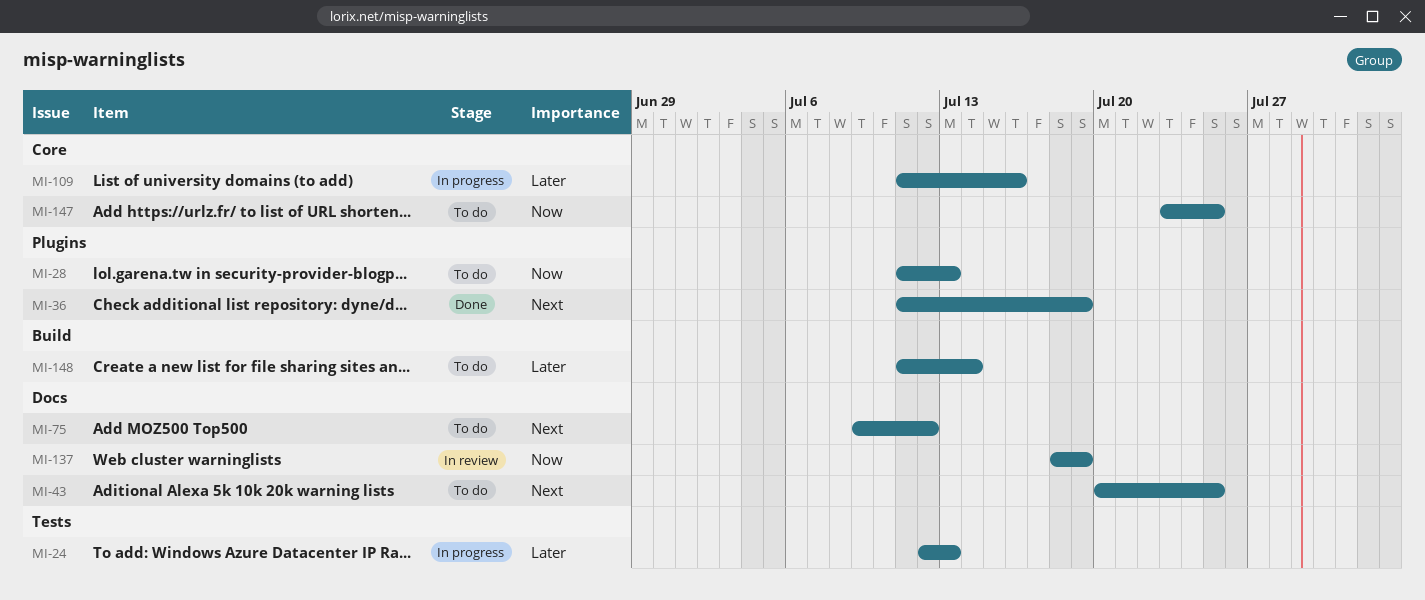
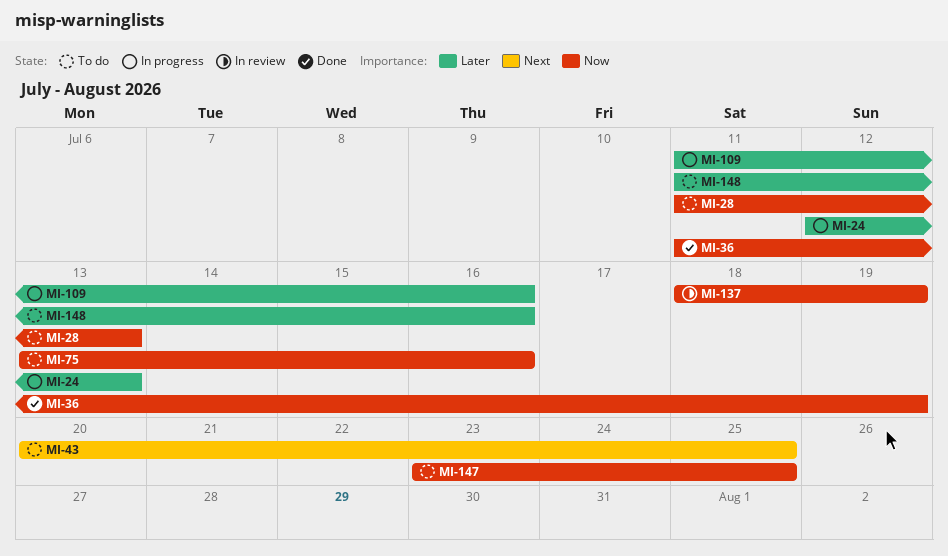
MI-36, priority: Next -> Now
MI-75, priority: Next -> Now
MI-75, start: Jul 9 -> Jul 13
MI-75, due: Jul 12 -> Jul 16
MI-148, due: Jul 14 -> Jul 16

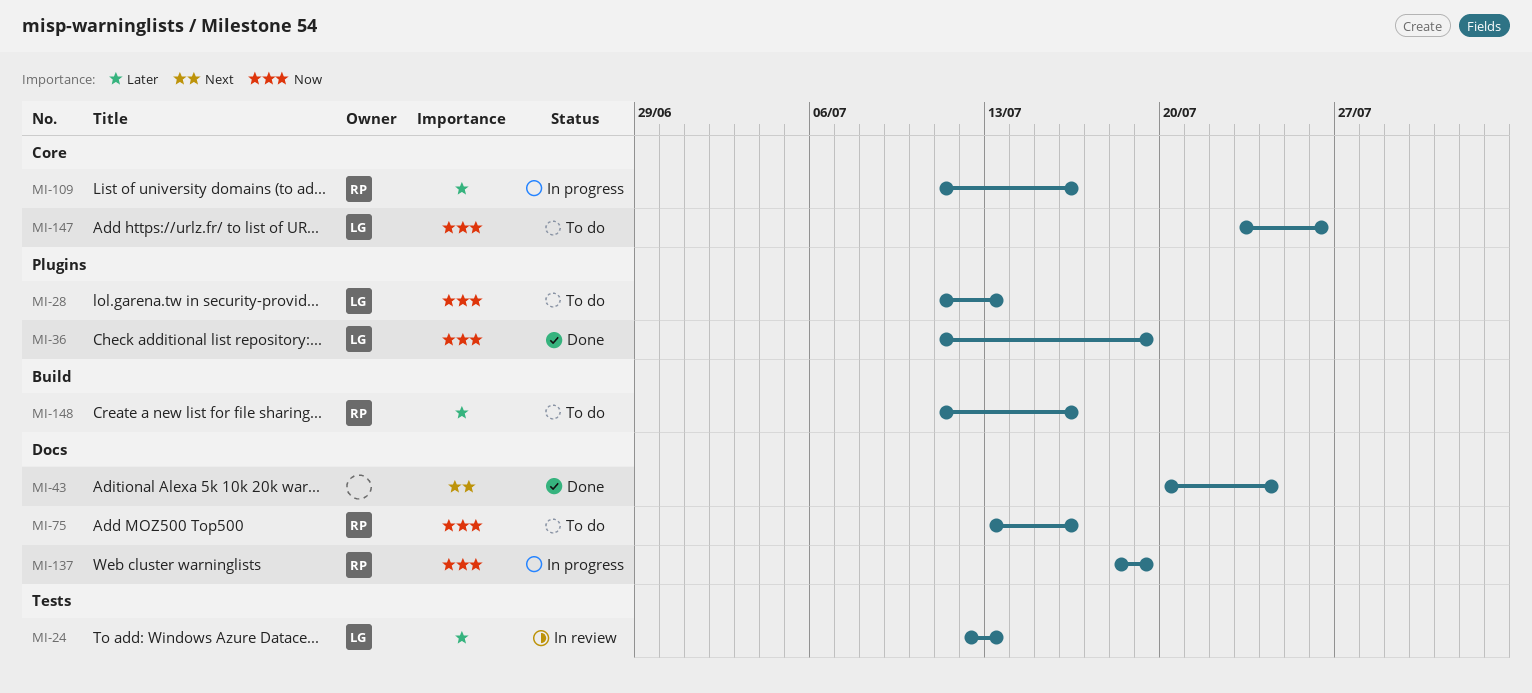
MI-24, status: In progress -> In review
MI-43, status: To do -> Done
MI-43, due: Jul 25 -> Jul 24
MI-137, status: In review -> In progress
MI-147, due: Jul 25 -> Jul 26

